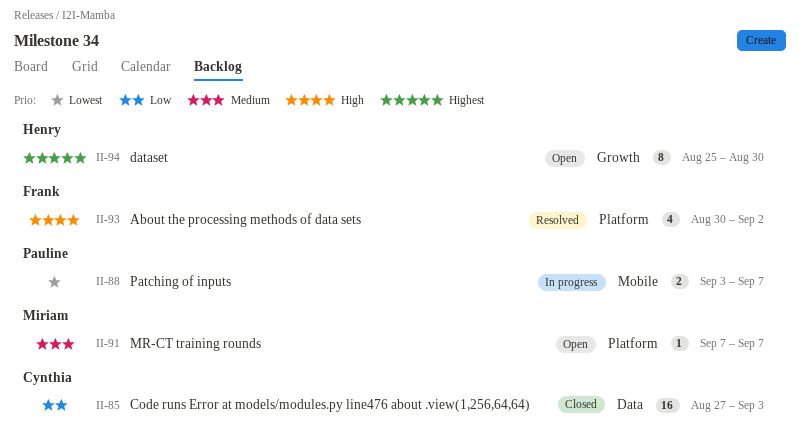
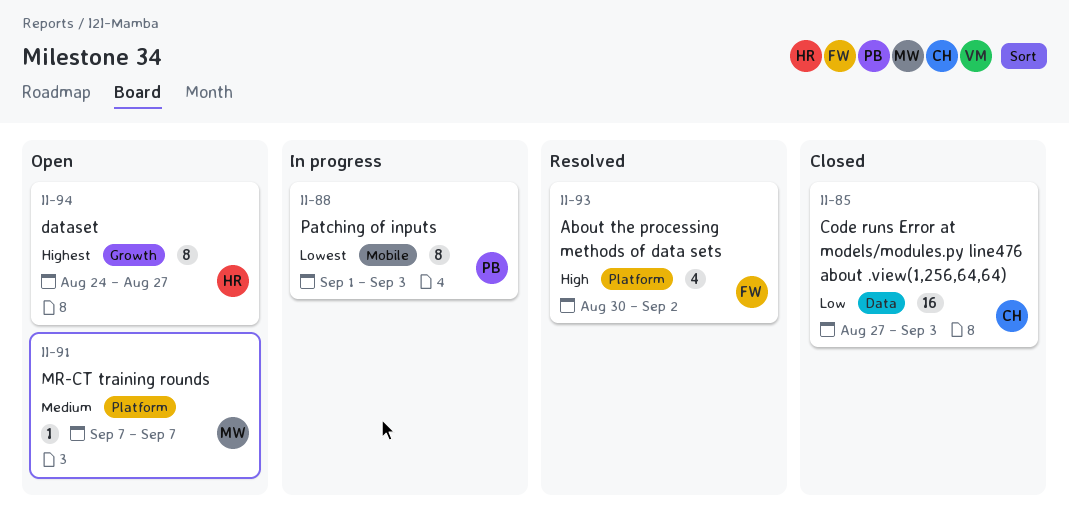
II-88, estimate: 2 -> 8
II-88, start: Sep 3 -> Sep 1
II-88, due: Sep 7 -> Sep 3
II-94, start: Aug 25 -> Aug 24
II-94, due: Aug 30 -> Aug 27

